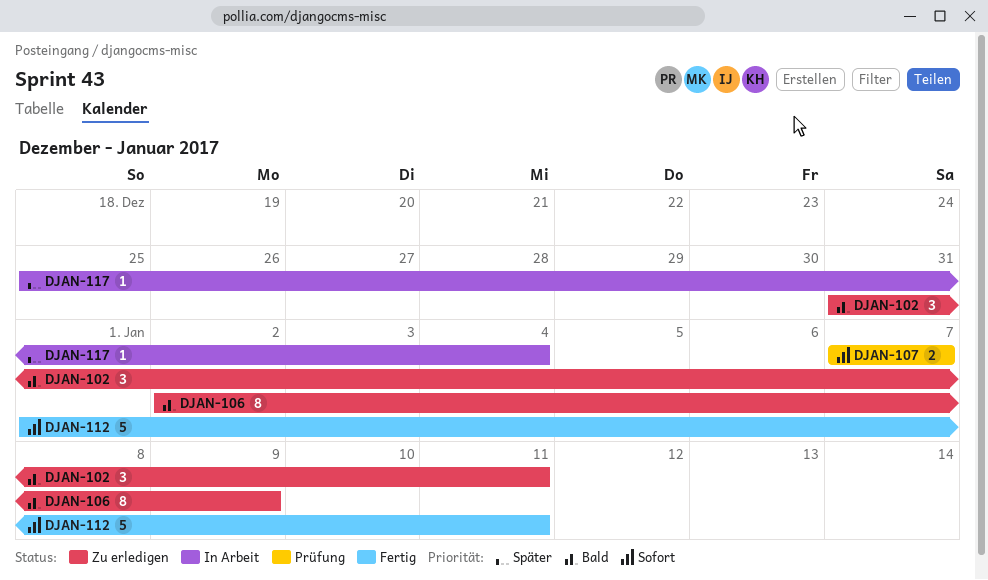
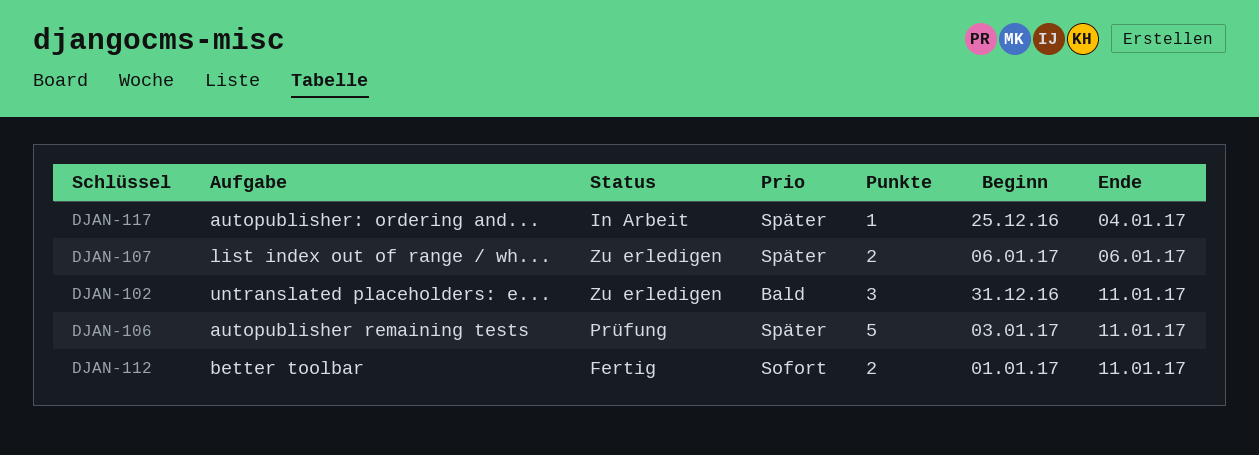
DJAN-106, status: Zu erledigen -> Prüfung
DJAN-106, priority: Bald -> Später
DJAN-106, estimate: 8 -> 5
DJAN-106, start: Jan 2 -> Jan 3
DJAN-106, due: Jan 9 -> Jan 11
DJAN-107, status: Prüfung -> Zu erledigen
DJAN-107, priority: Sofort -> Später
DJAN-107, start: Jan 7 -> Jan 6
DJAN-107, due: Jan 7 -> Jan 6
DJAN-112, estimate: 5 -> 2

